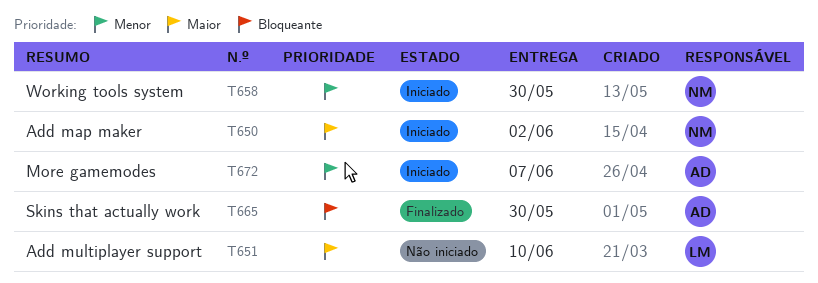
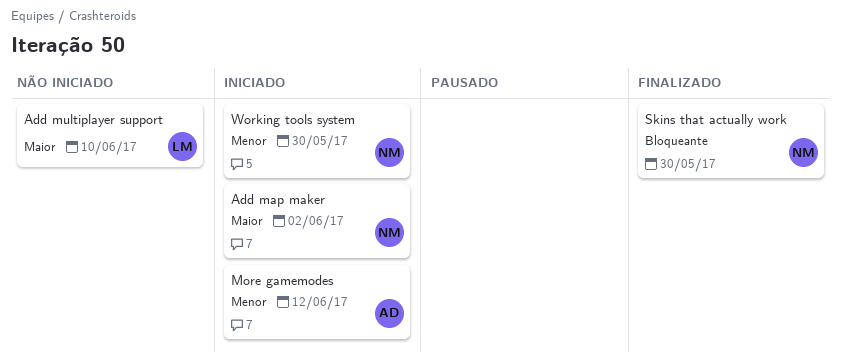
More gamemodes, due: Jun 7 -> Jun 12
Skins that actually work, owner: AD -> NM

